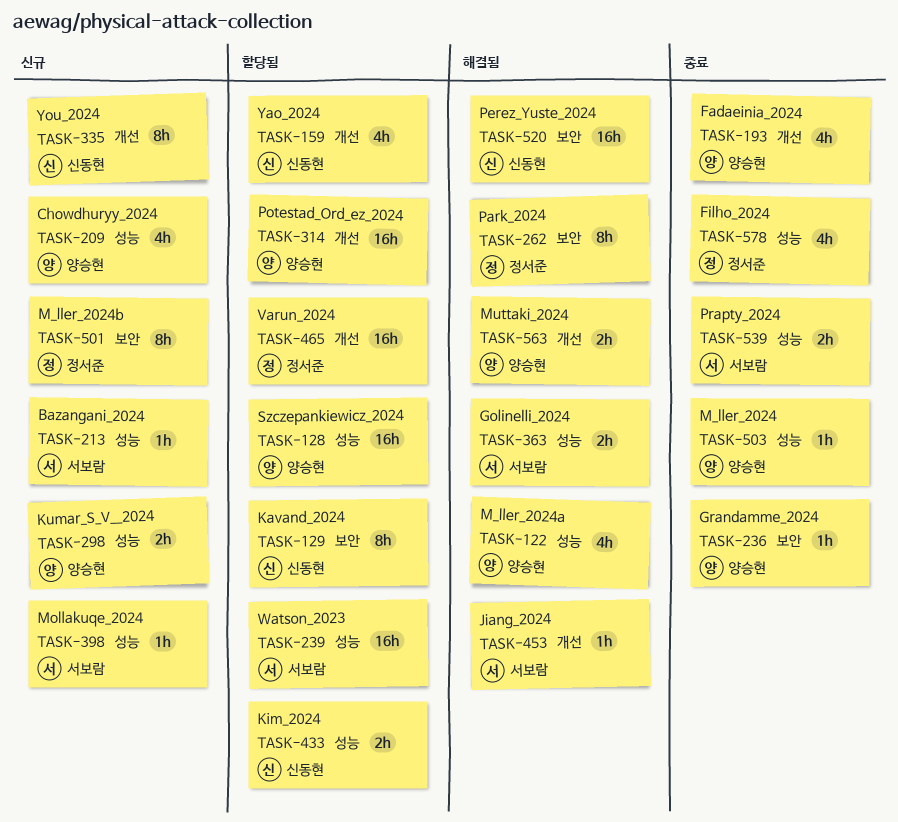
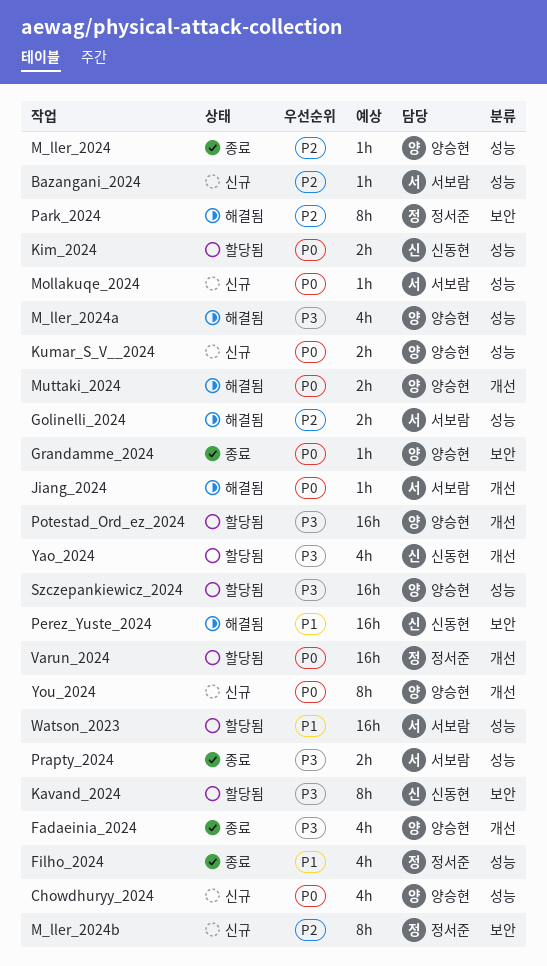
You_2024, owner: 신동현 -> 양승현

